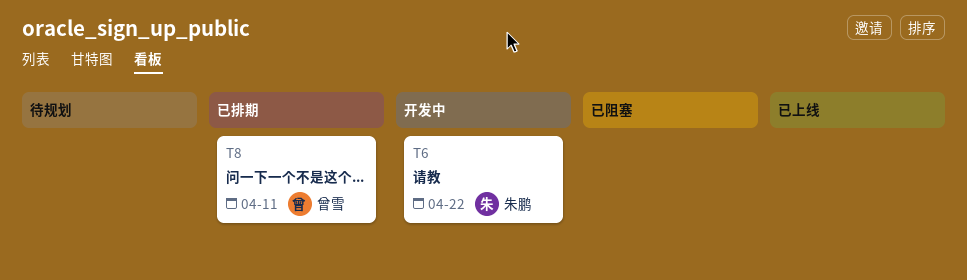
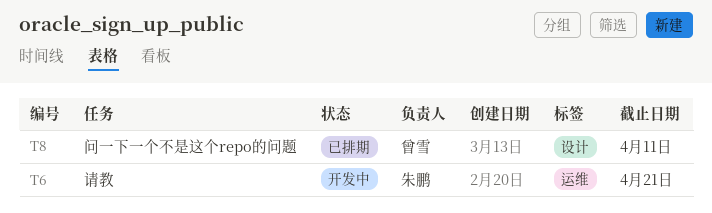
T6, due: Apr 22 -> Apr 21

